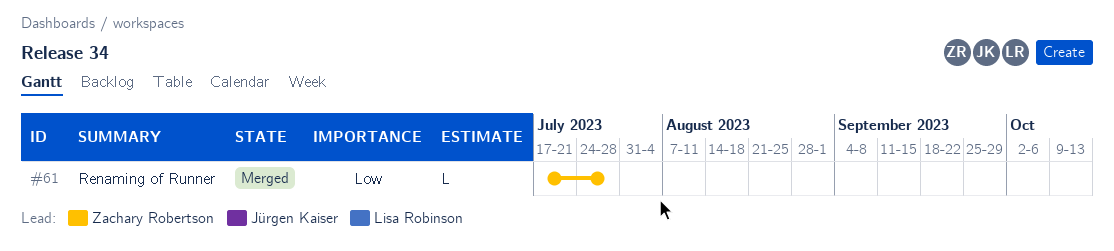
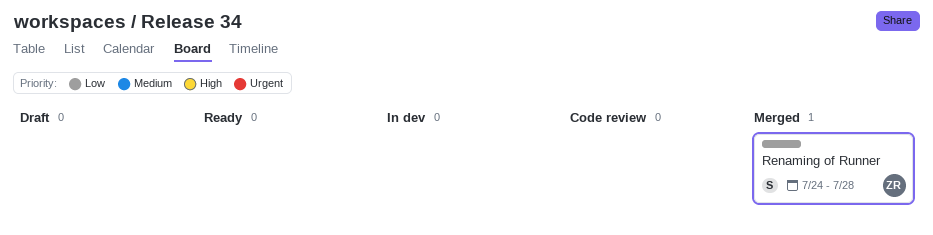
Renaming of Runner, estimate: L -> S
Renaming of Runner, start: Jul 17 -> Jul 24

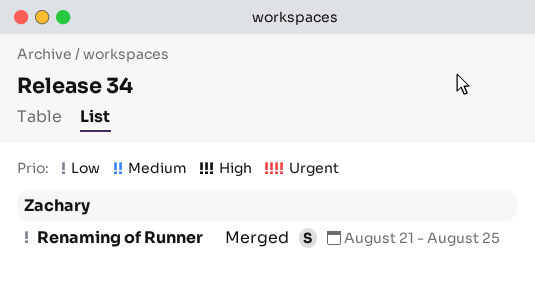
Renaming of Runner, start: Jul 24 -> Aug 21
Renaming of Runner, due: Jul 28 -> Aug 25

